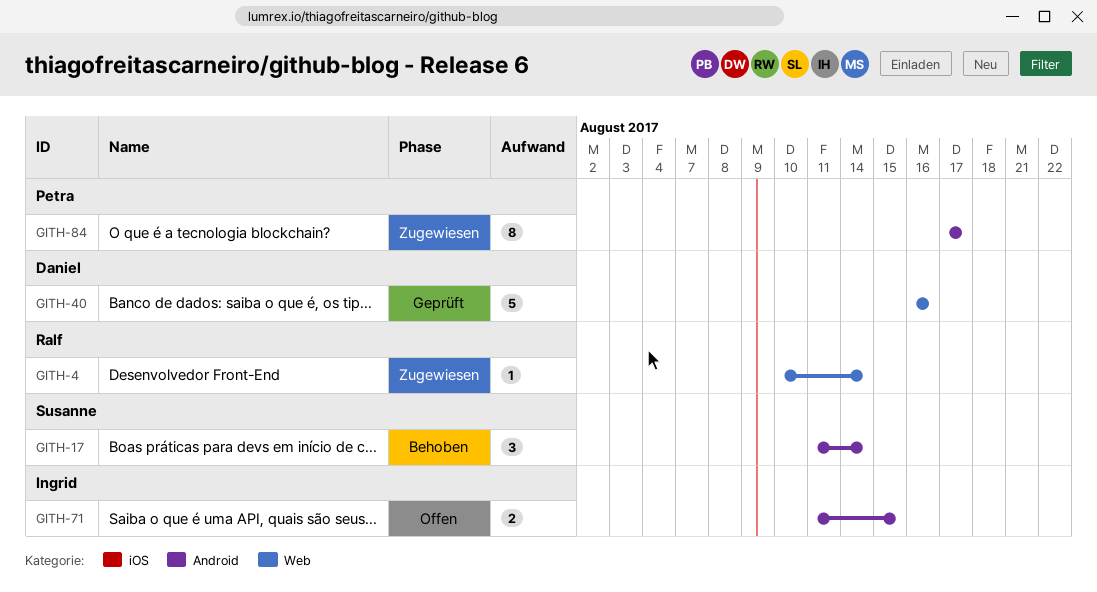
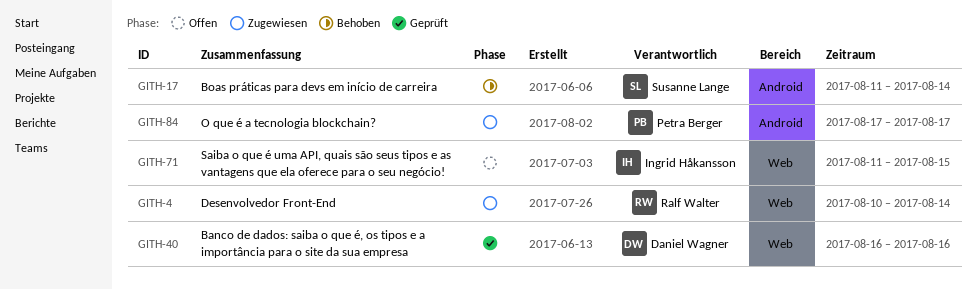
GITH-71, label: Android -> Web

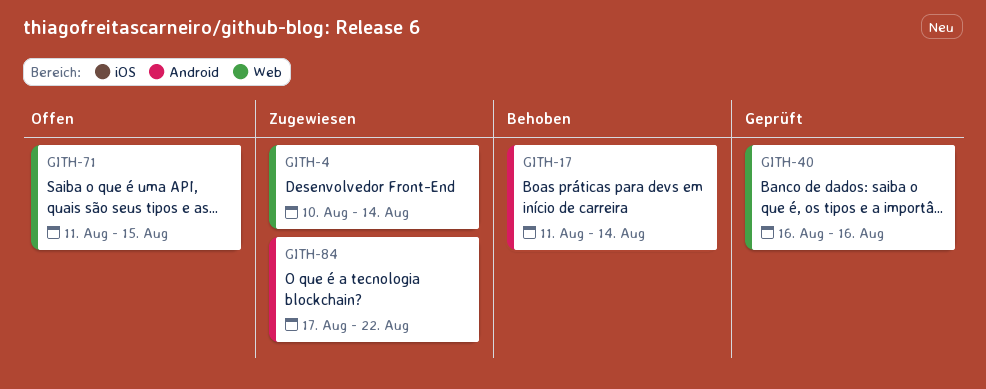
GITH-84, due: Aug 17 -> Aug 22

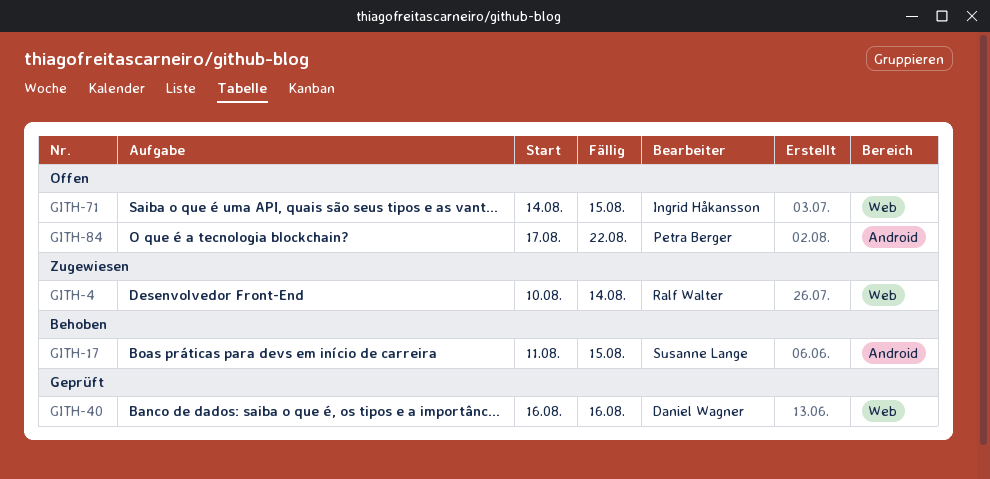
GITH-17, due: Aug 14 -> Aug 15
GITH-71, start: Aug 11 -> Aug 14
GITH-84, status: Zugewiesen -> Offen

